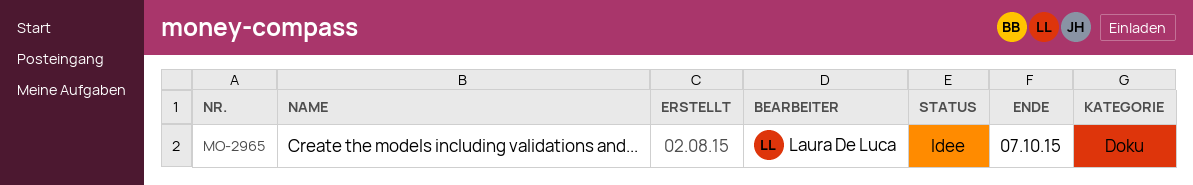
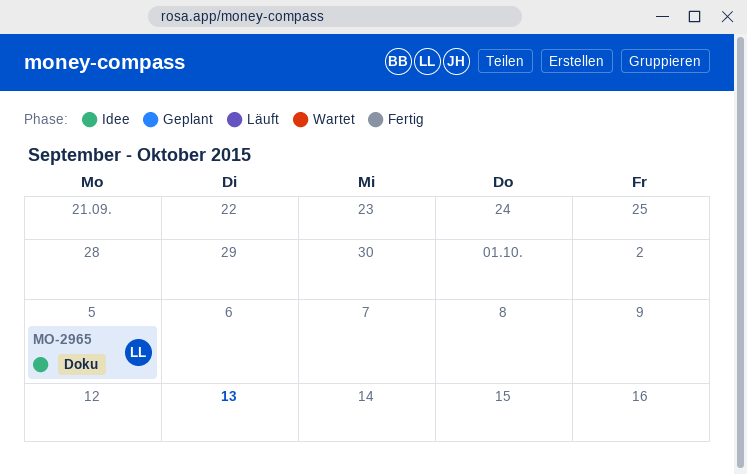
MO-2965, due: Oct 7 -> Oct 5

